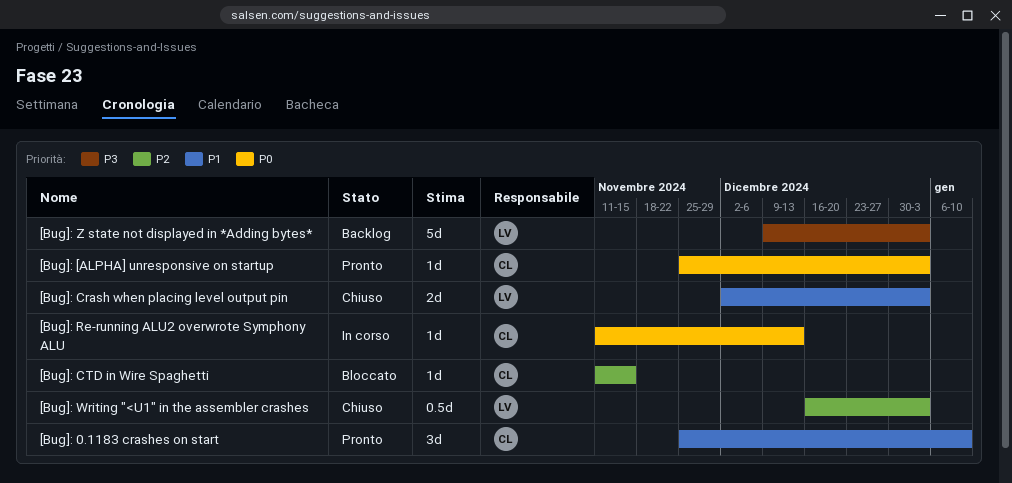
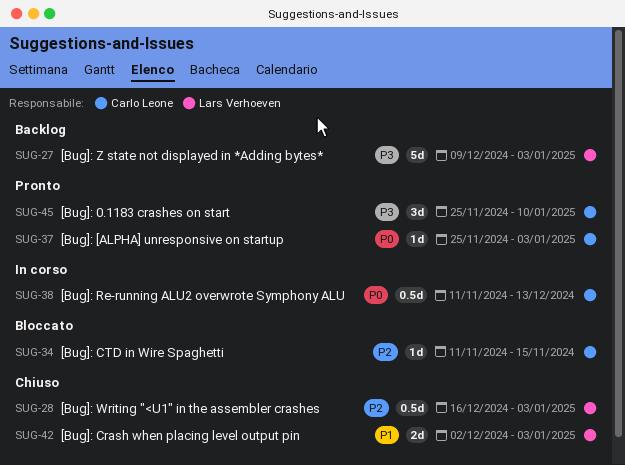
[Bug]: 0.1183 crashes on start, priority: P1 -> P3
[Bug]: Re-running ALU2 overwrote Symphony ALU, estimate: 1d -> 0.5d

